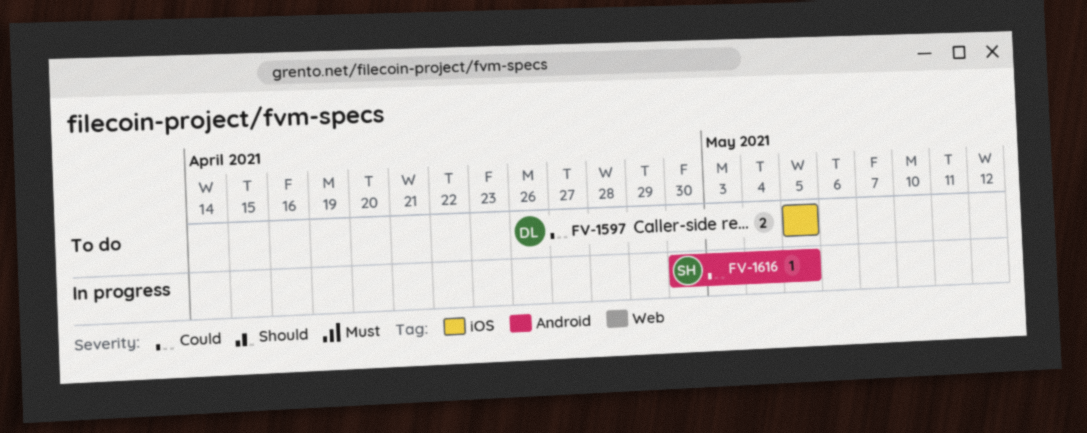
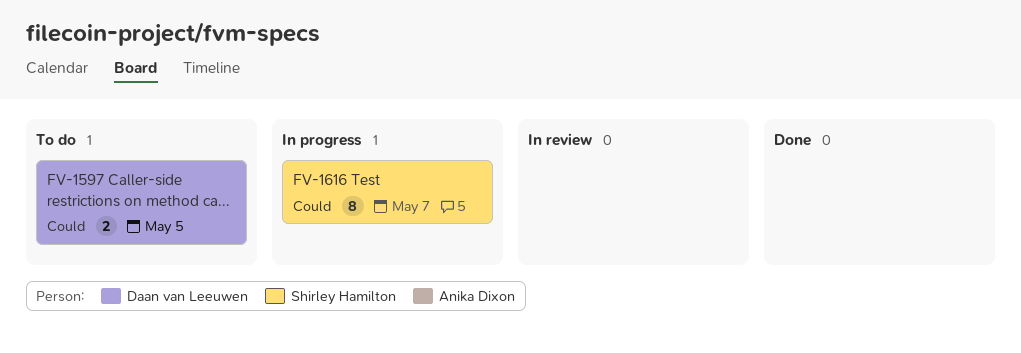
FV-1616, estimate: 1 -> 8
FV-1616, due: May 5 -> May 7

